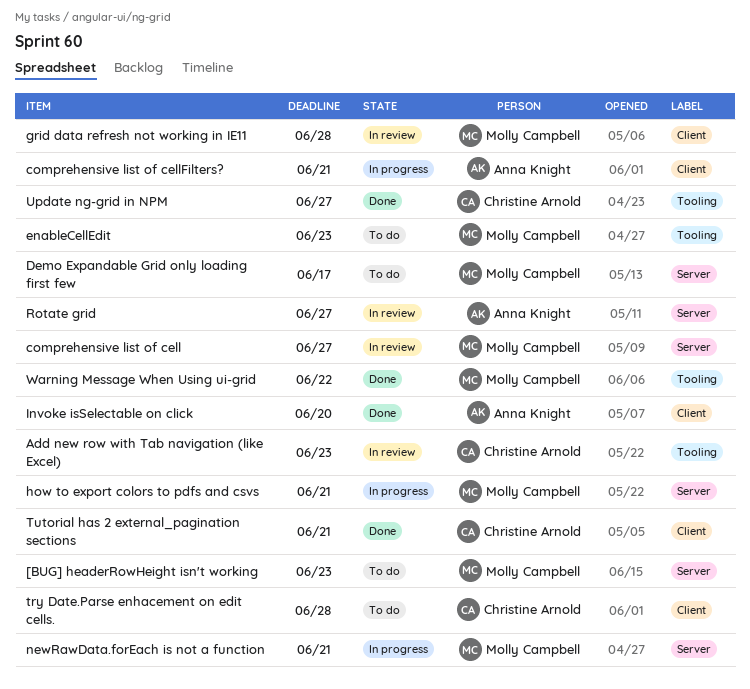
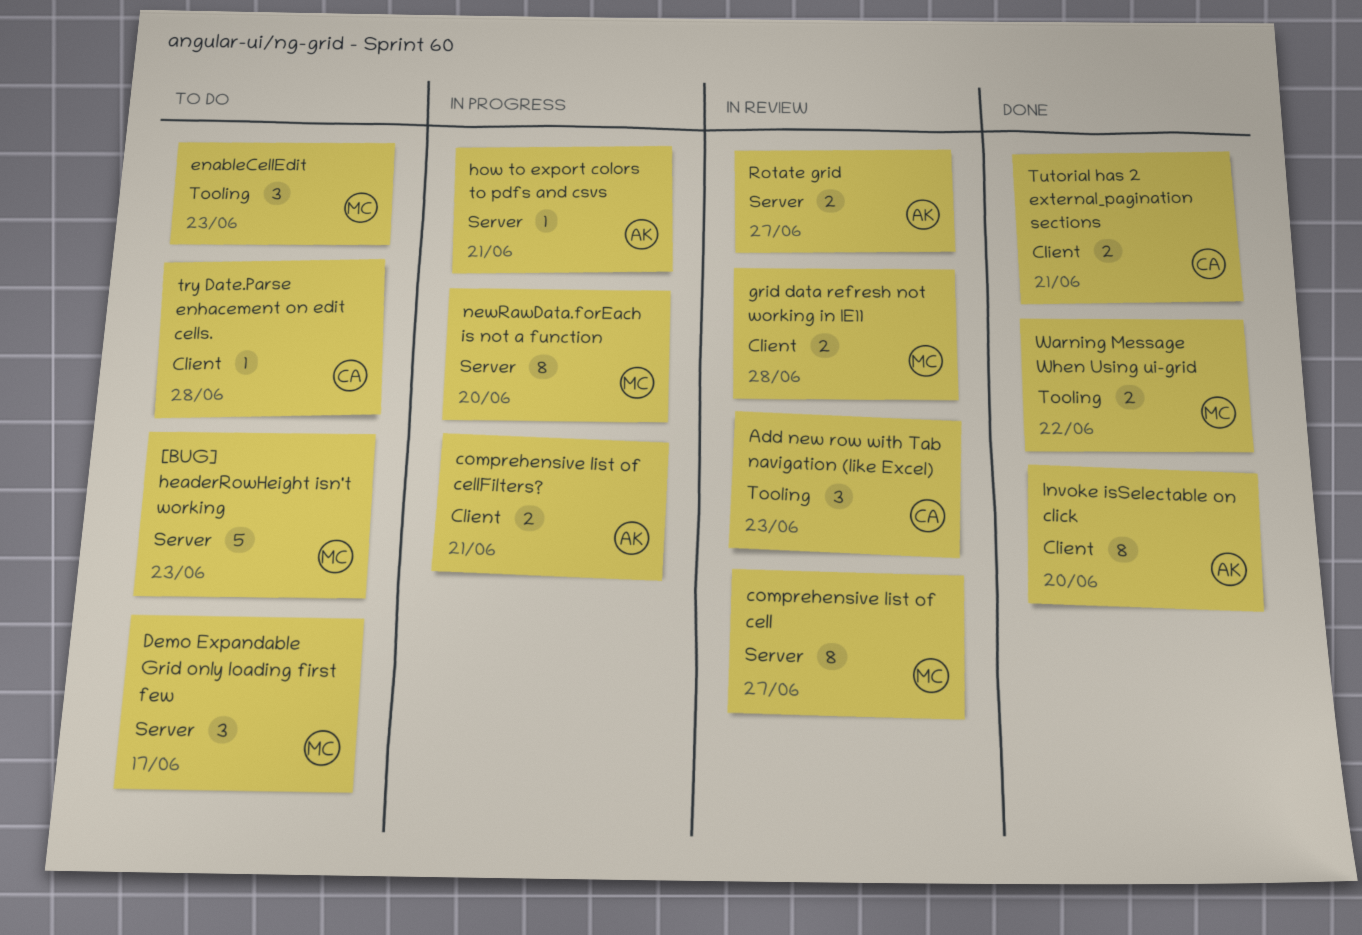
how to export colors to pdfs and csvs, owner: Molly Campbell -> Anna Knight
newRawData.forEach is not a function, due: Jun 21 -> Jun 20
Update ng-grid in NPM: present -> none

